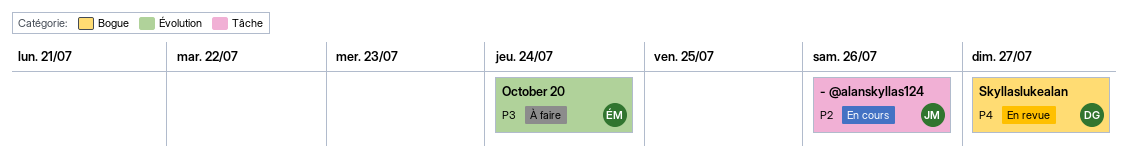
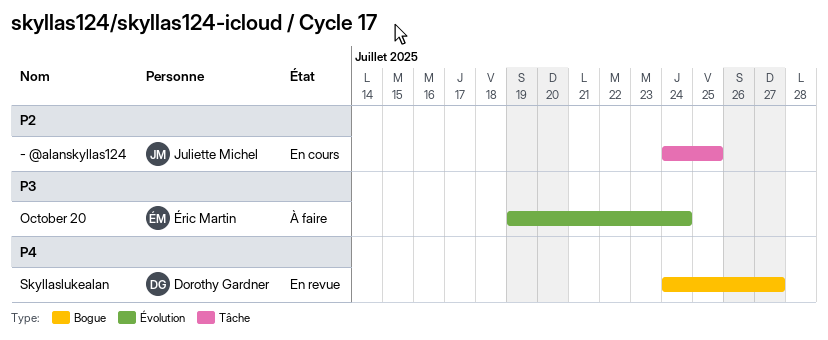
- @alanskyllas124, due: Jul 26 -> Jul 25

